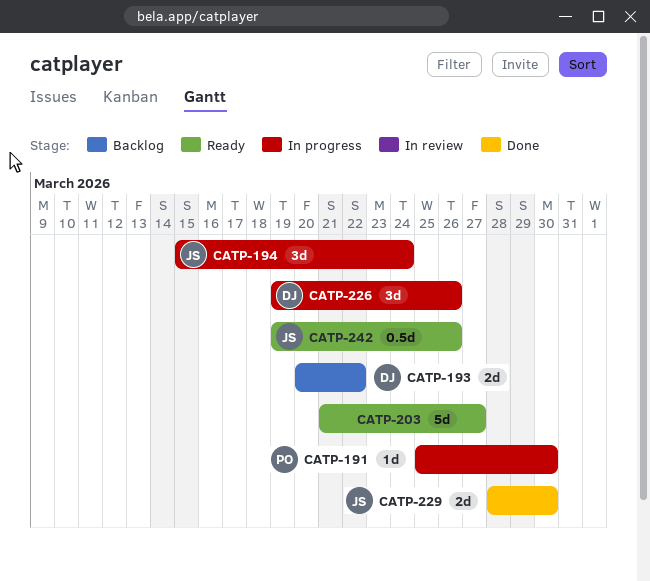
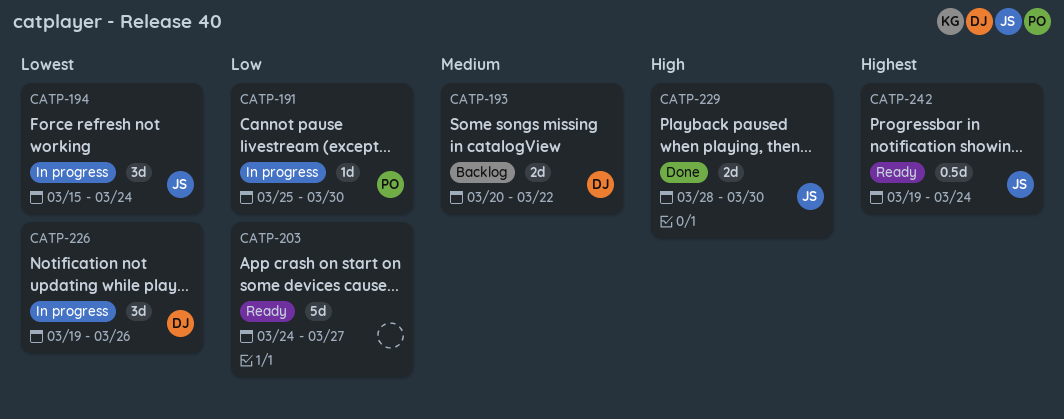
CATP-203, start: Mar 21 -> Mar 24
CATP-242, due: Mar 26 -> Mar 24

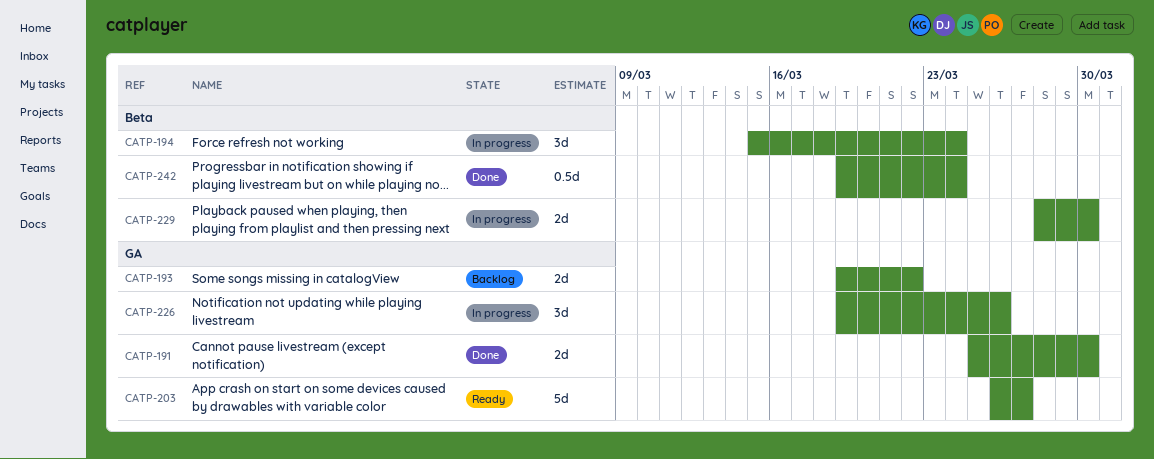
CATP-191, status: In progress -> Done
CATP-191, estimate: 1d -> 2d
CATP-193, start: Mar 20 -> Mar 19
CATP-203, start: Mar 24 -> Mar 26
CATP-229, status: Done -> In progress
CATP-242, status: Ready -> Done

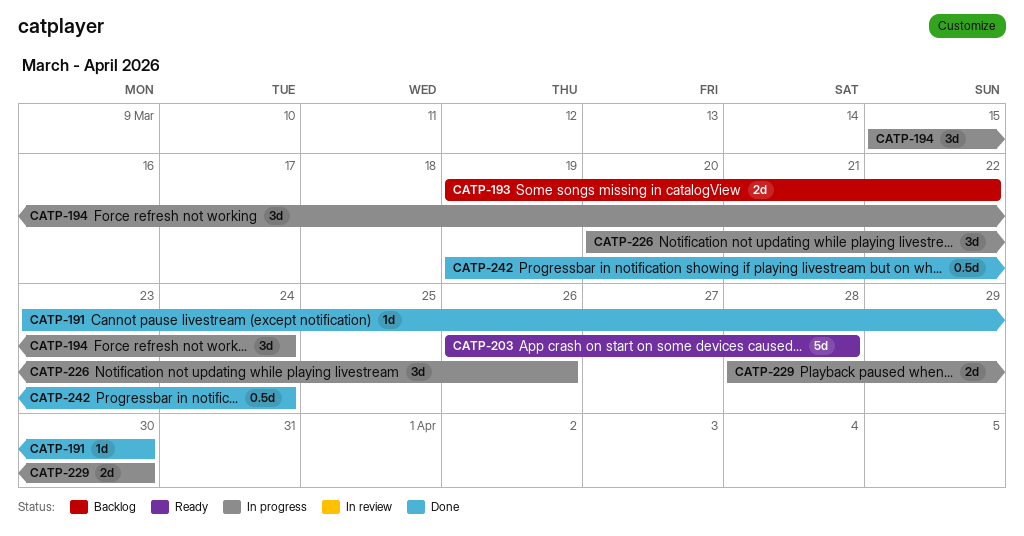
CATP-191, estimate: 2d -> 1d
CATP-191, start: Mar 25 -> Mar 23
CATP-203, due: Mar 27 -> Mar 28
CATP-226, start: Mar 19 -> Mar 20

